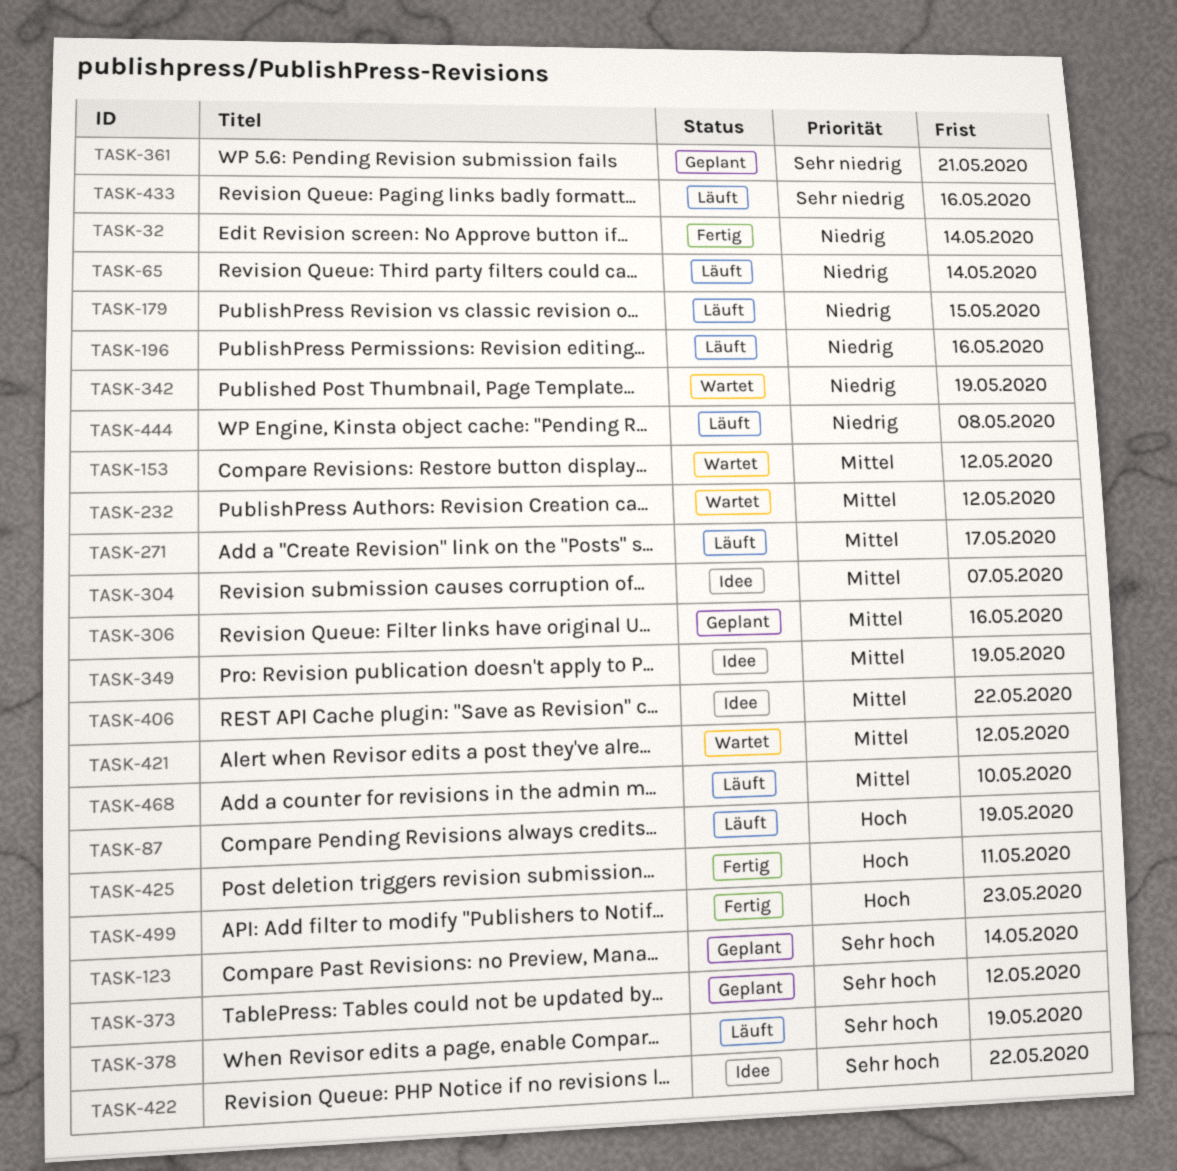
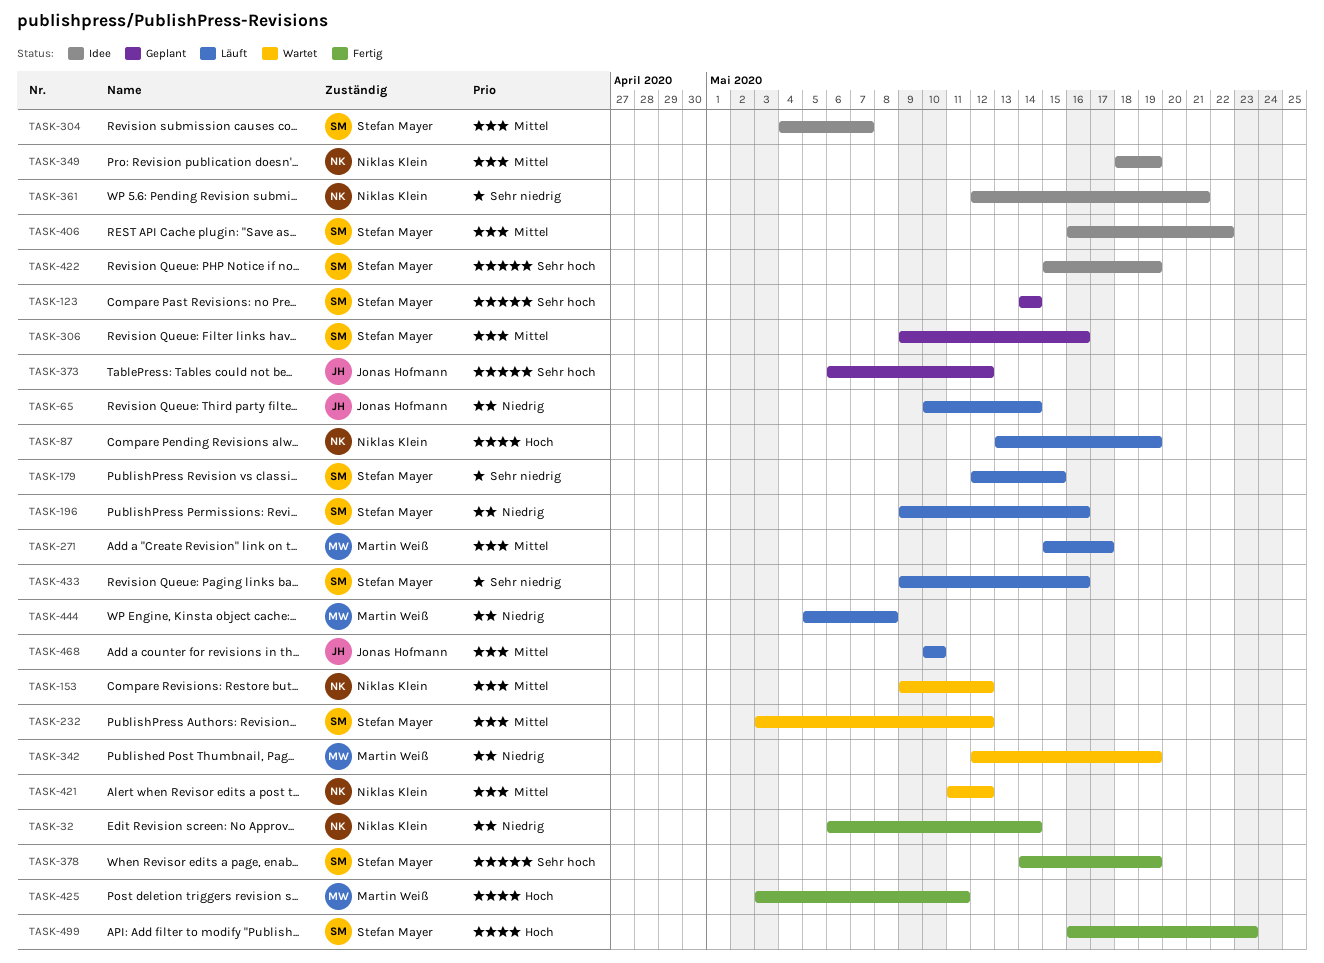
TASK-179, priority: Niedrig -> Sehr niedrig
TASK-361, status: Geplant -> Idee
TASK-378, status: Läuft -> Fertig
TASK-422, due: May 22 -> May 19

